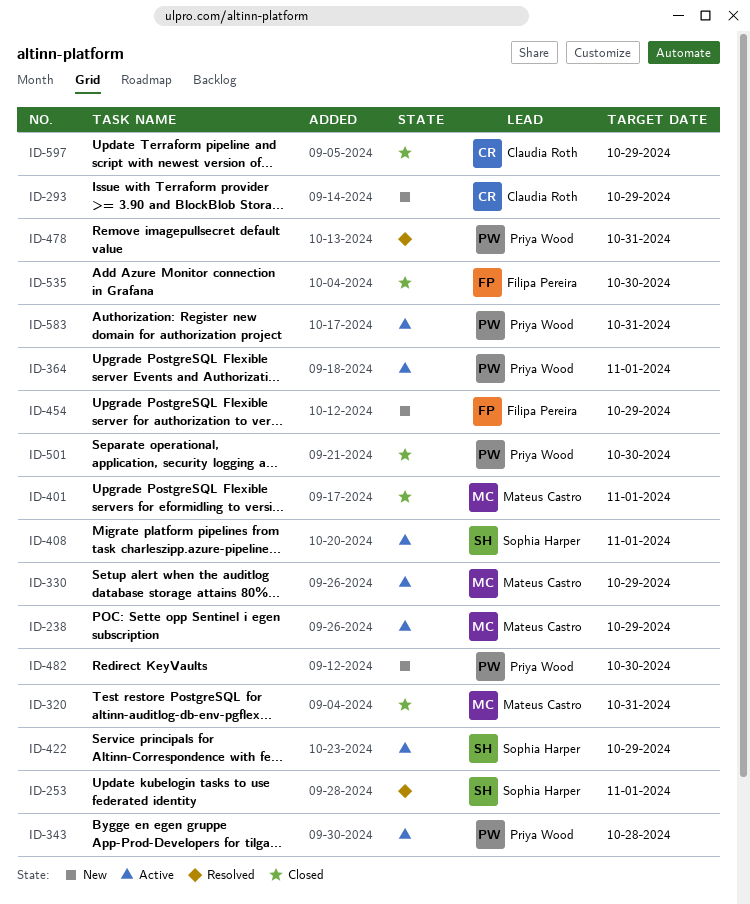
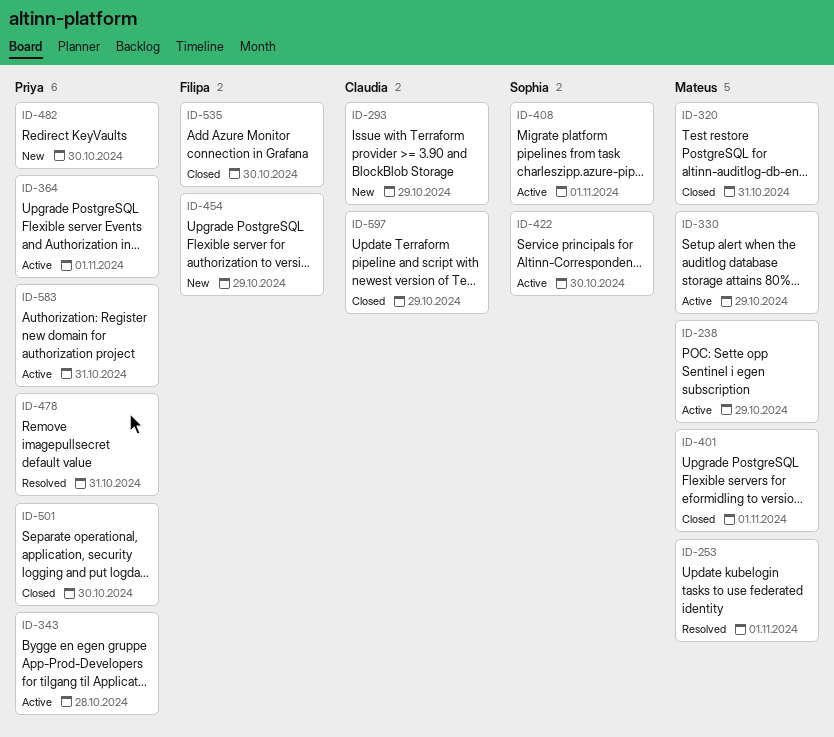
ID-253, owner: Sophia Harper -> Mateus Castro
ID-422, due: Oct 29 -> Oct 30

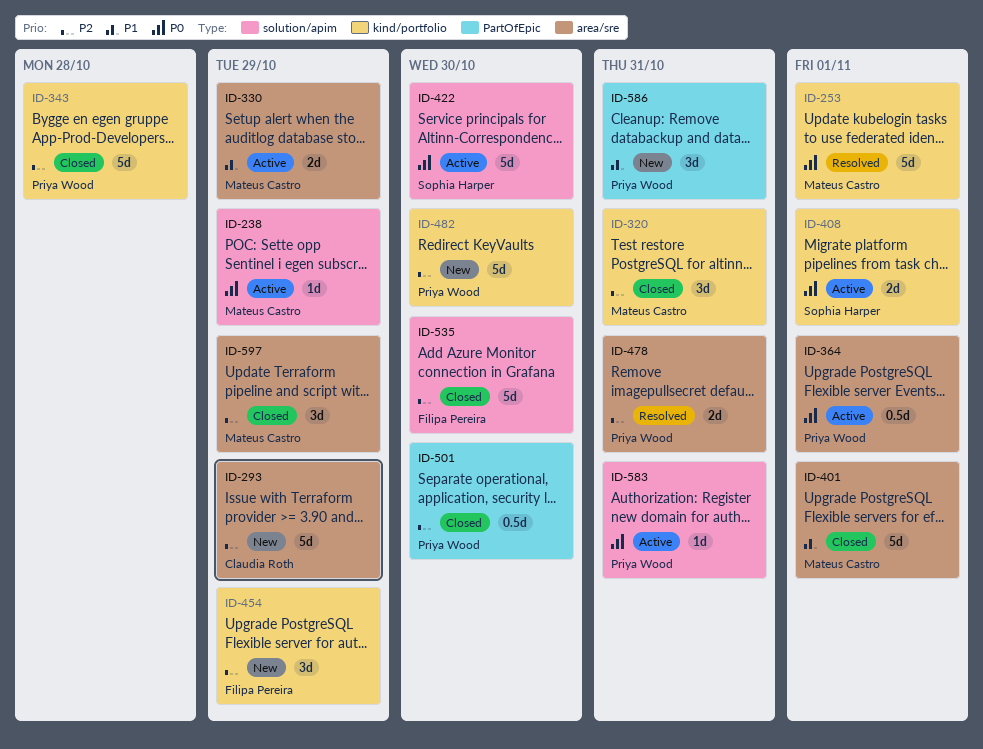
ID-343, status: Active -> Closed
ID-586: none -> present
ID-597, owner: Claudia Roth -> Mateus Castro

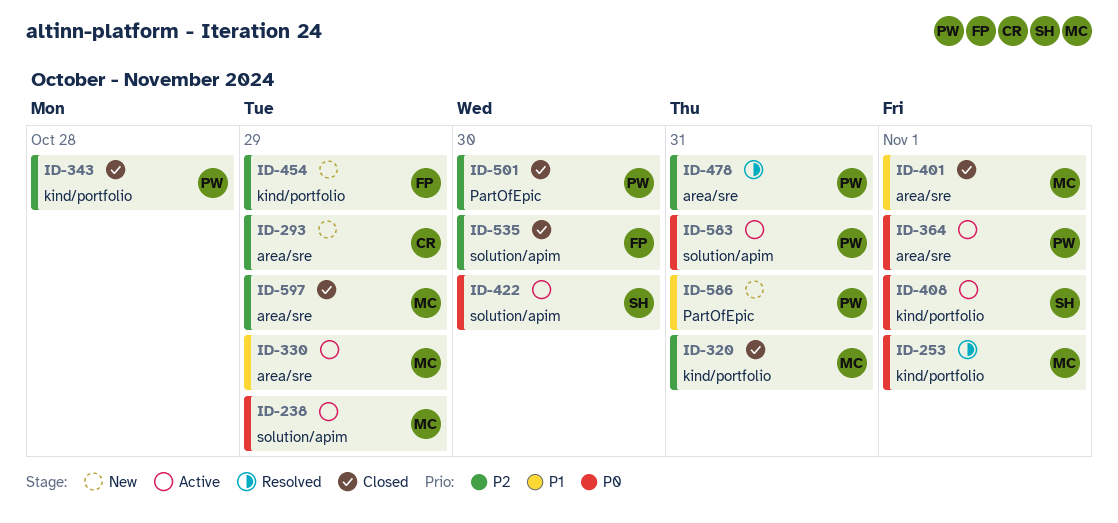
ID-482: present -> none

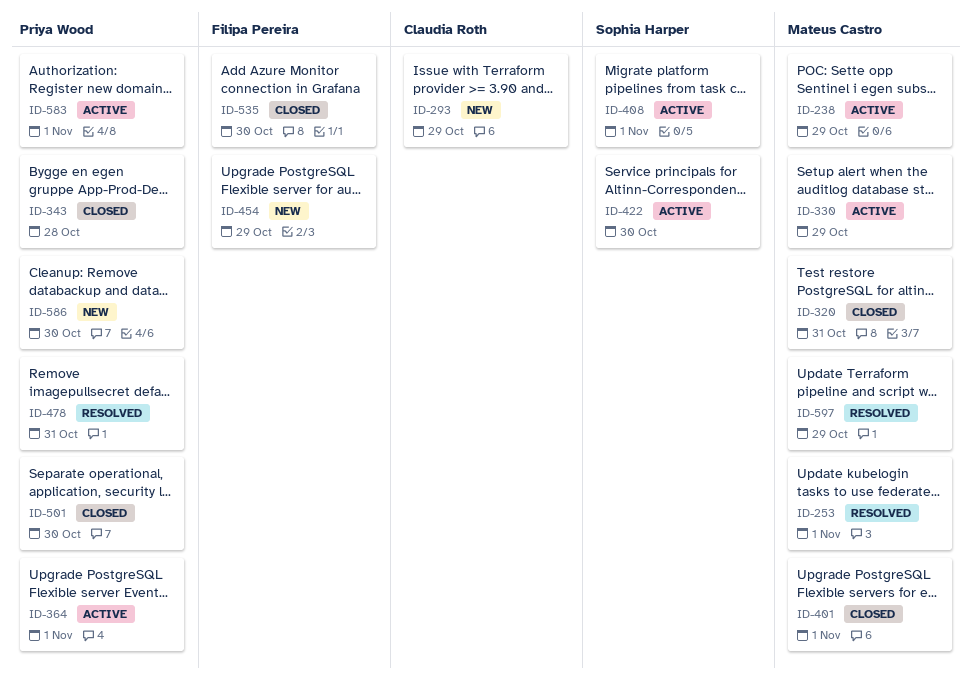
ID-583, due: Oct 31 -> Nov 1
ID-586, due: Oct 31 -> Oct 30
ID-597, status: Closed -> Resolved

